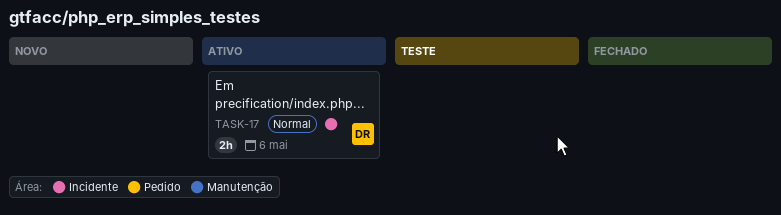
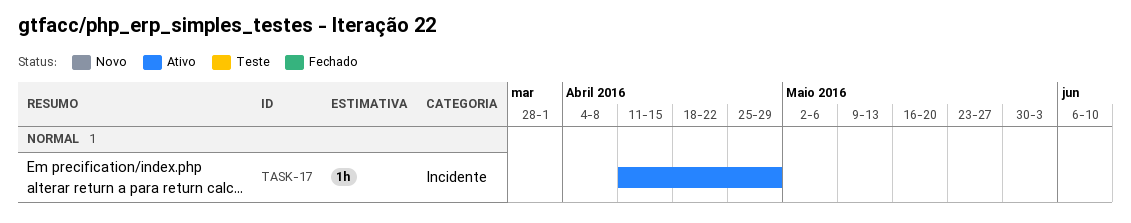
TASK-17, estimate: 2h -> 1h
TASK-17, due: May 6 -> Apr 29

